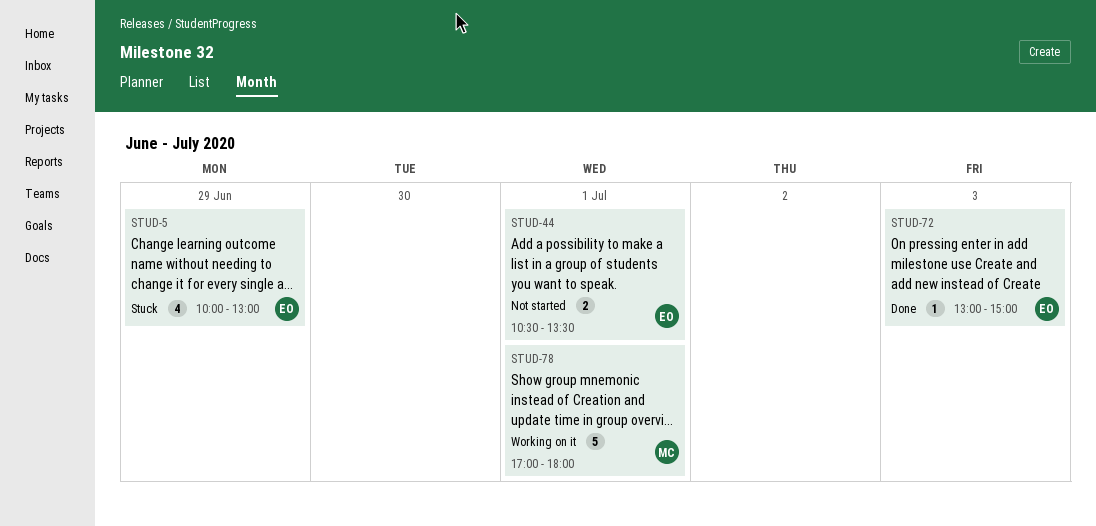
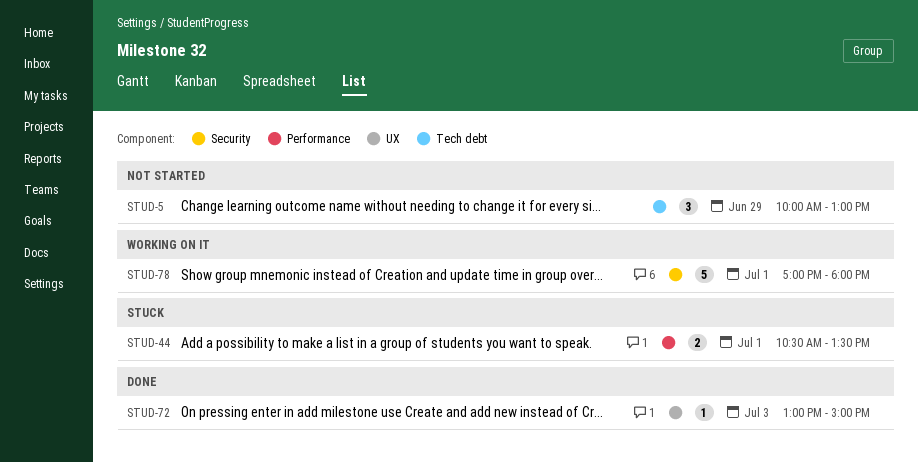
STUD-5, status: Stuck -> Not started
STUD-5, estimate: 4 -> 3
STUD-44, status: Not started -> Stuck

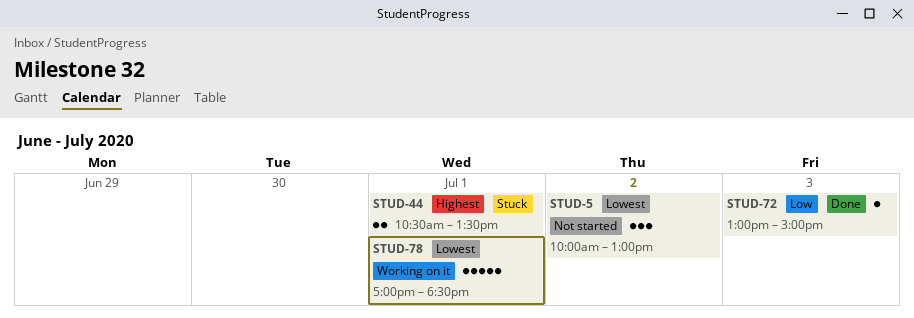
STUD-5, day: Jun 29 -> Jul 2
STUD-78, ends: 18:00 -> 18:30

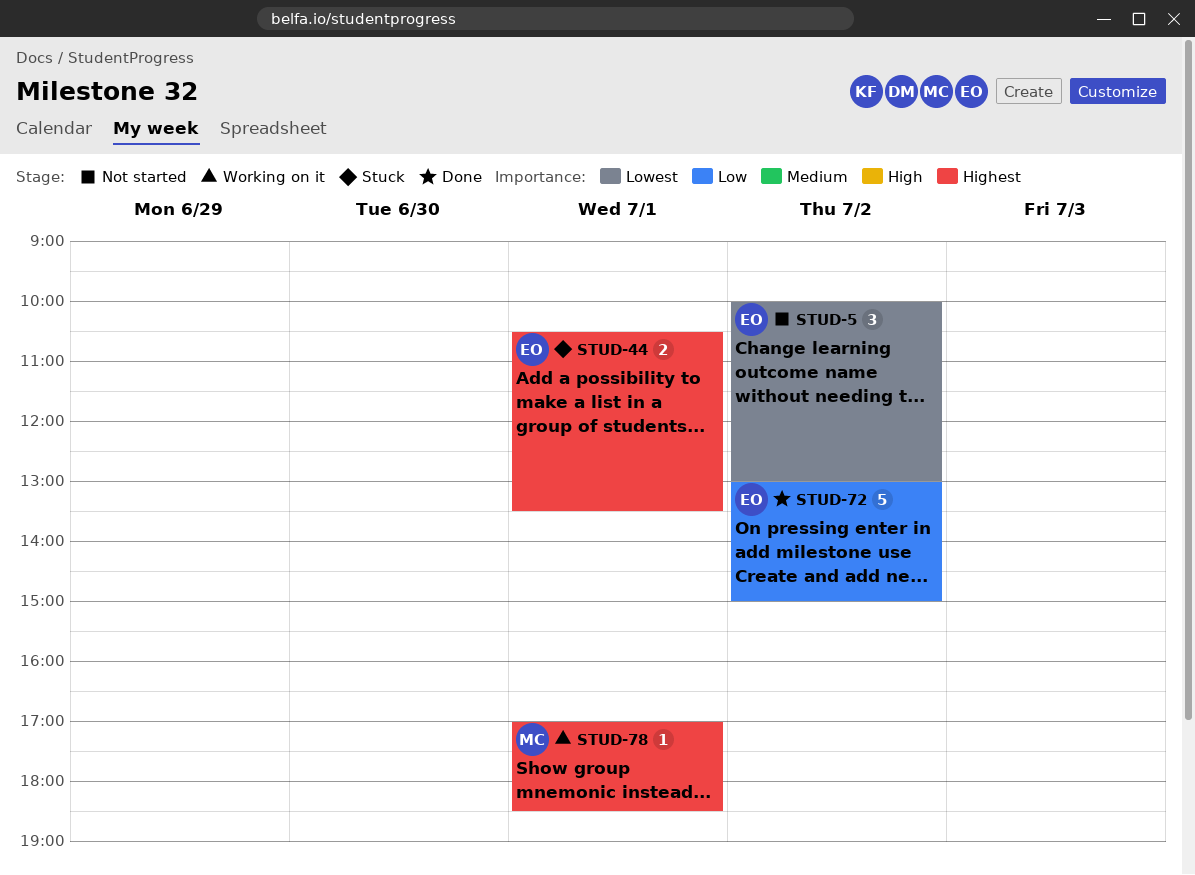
STUD-72, estimate: 1 -> 5
STUD-72, day: Jul 3 -> Jul 2
STUD-78, priority: Lowest -> Highest
STUD-78, estimate: 5 -> 1

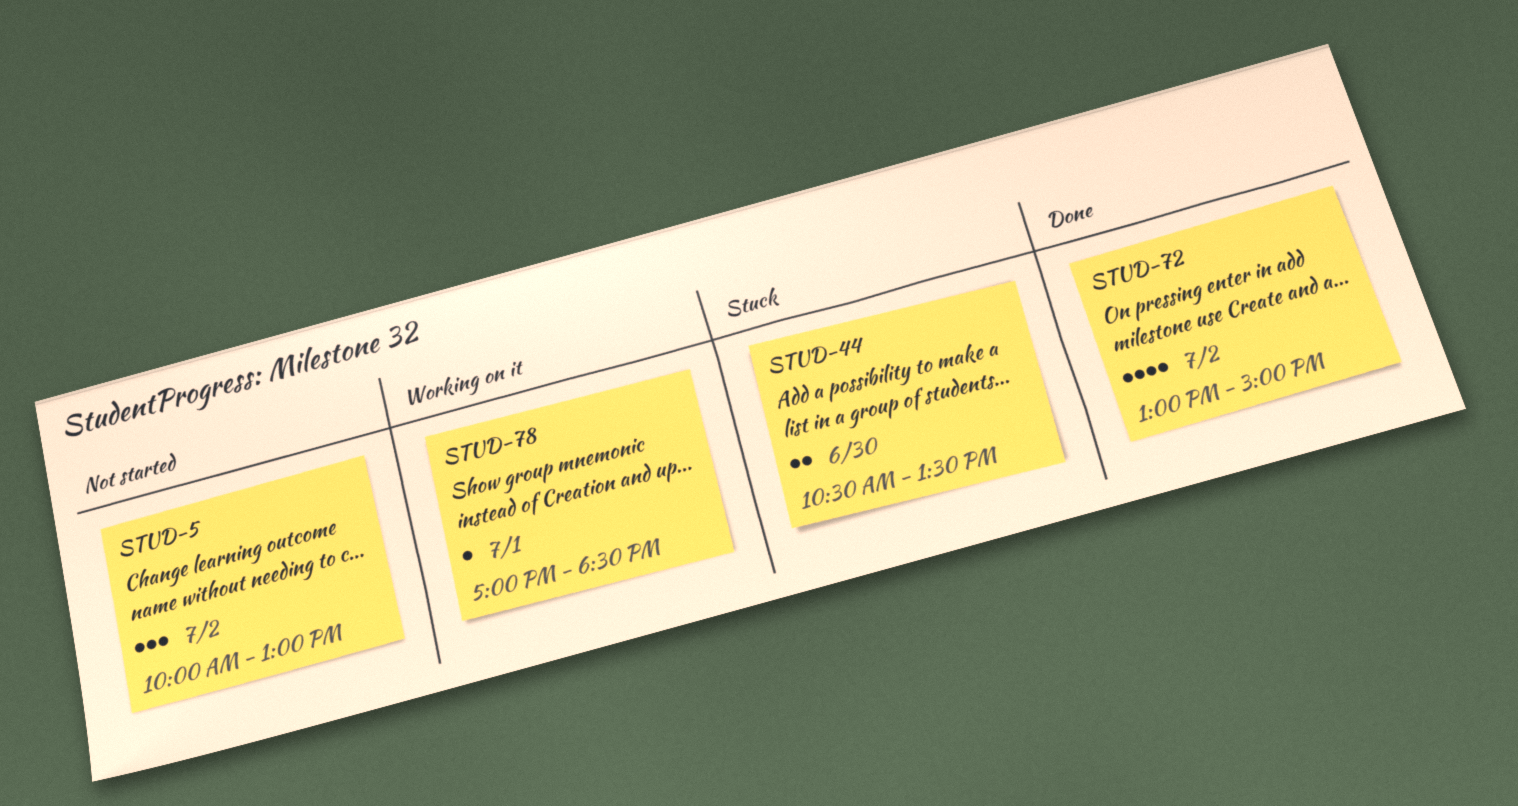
STUD-44, day: Jul 1 -> Jun 30
STUD-72, estimate: 5 -> 4

